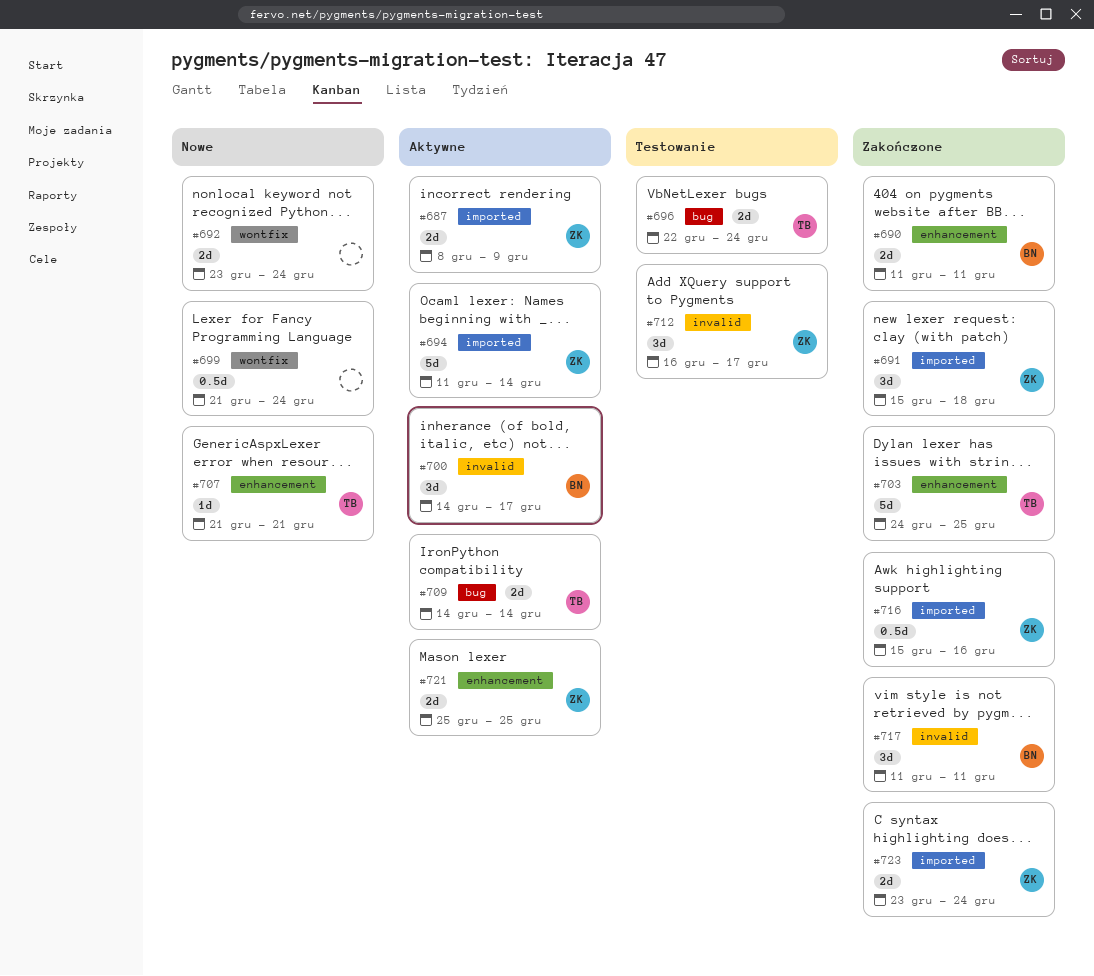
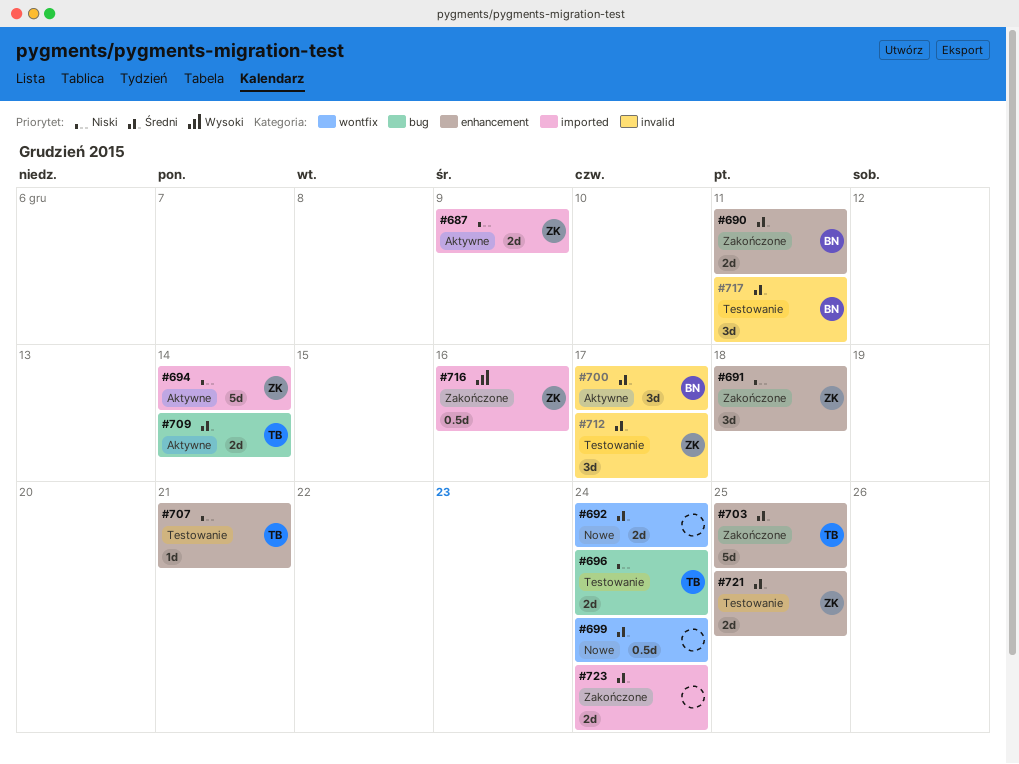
#691, label: imported -> enhancement
#707, status: Nowe -> Testowanie
#717, status: Zakończone -> Testowanie
#721, status: Aktywne -> Testowanie
#723, owner: ZK -> none

